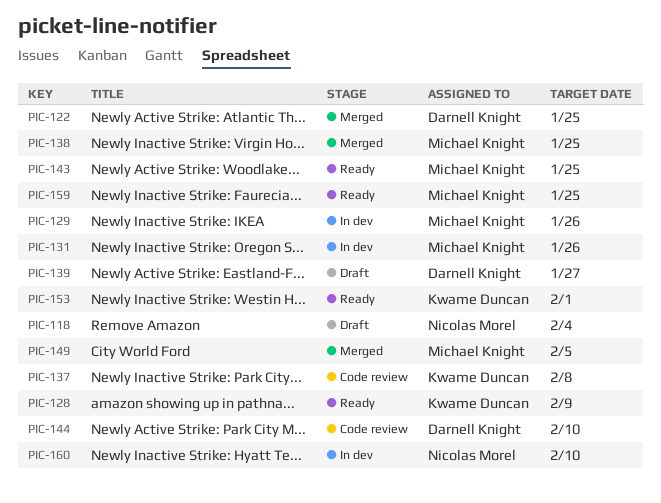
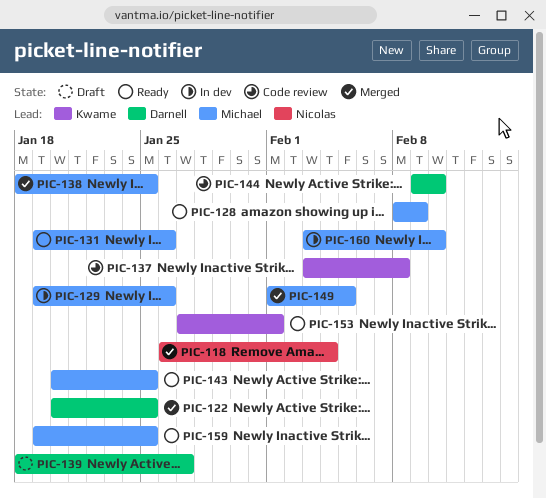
PIC-118, status: Draft -> Merged
PIC-128, owner: Kwame Duncan -> Michael Knight
PIC-131, status: In dev -> Ready
PIC-160, owner: Nicolas Morel -> Michael Knight

